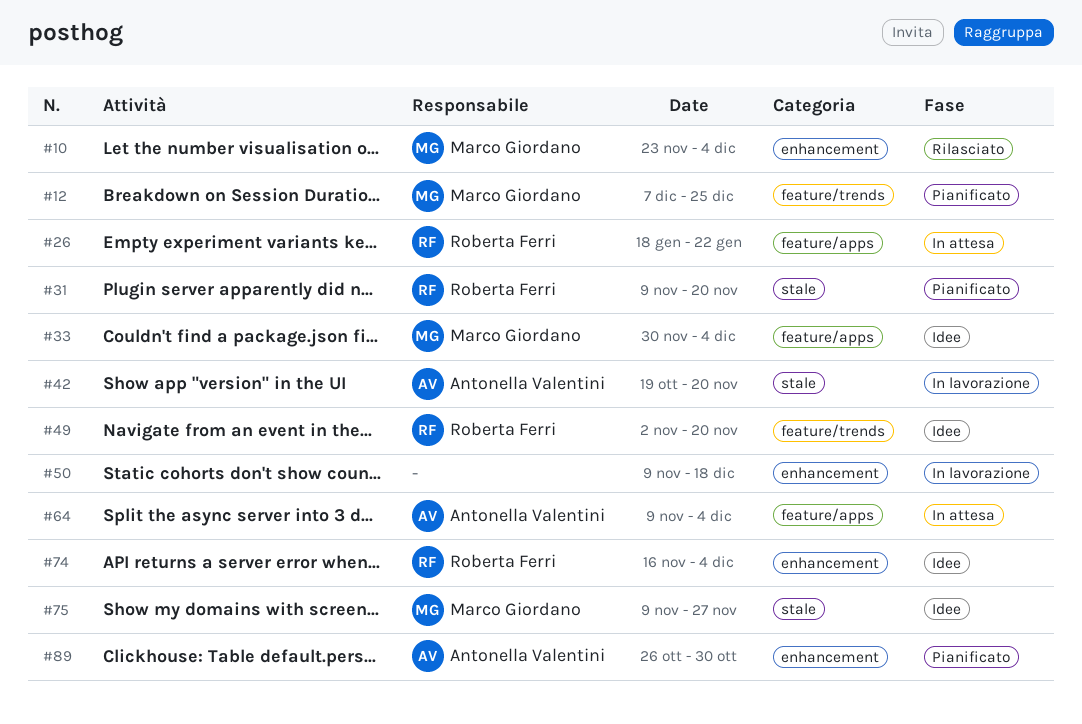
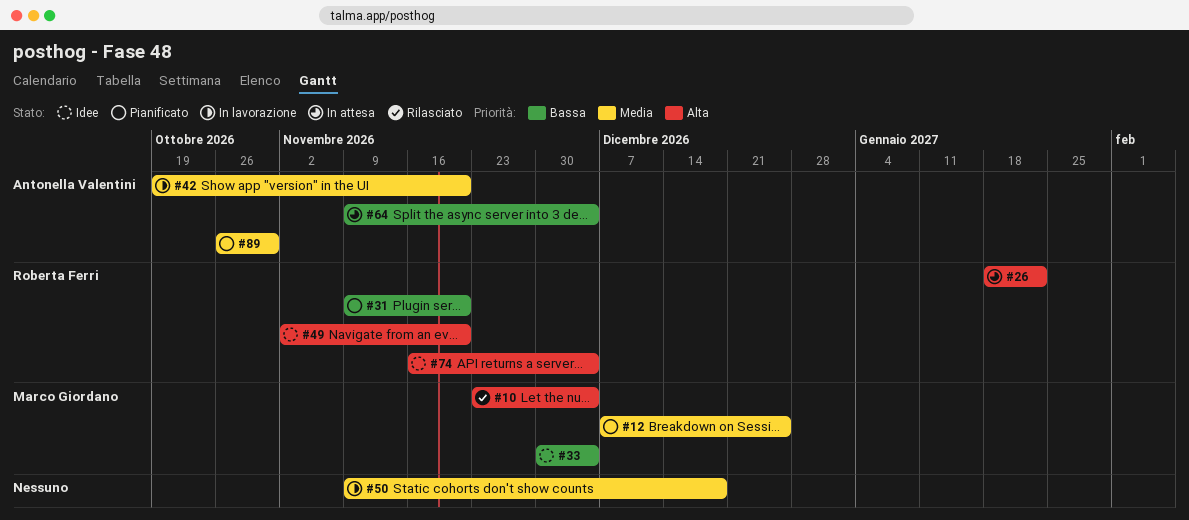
#75: present -> none

